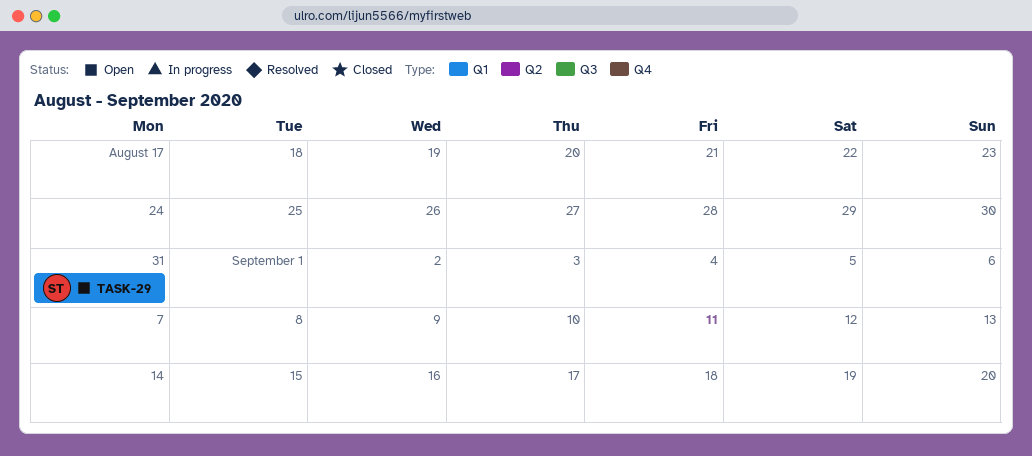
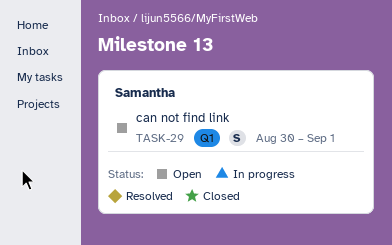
TASK-29, start: Aug 31 -> Aug 30
TASK-29, due: Aug 31 -> Sep 1

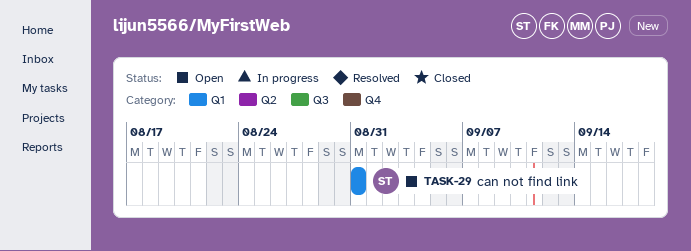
TASK-29, start: Aug 30 -> Aug 31
TASK-29, due: Sep 1 -> Aug 31

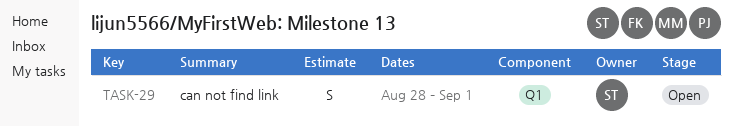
TASK-29, start: Aug 31 -> Aug 28
TASK-29, due: Aug 31 -> Sep 1

